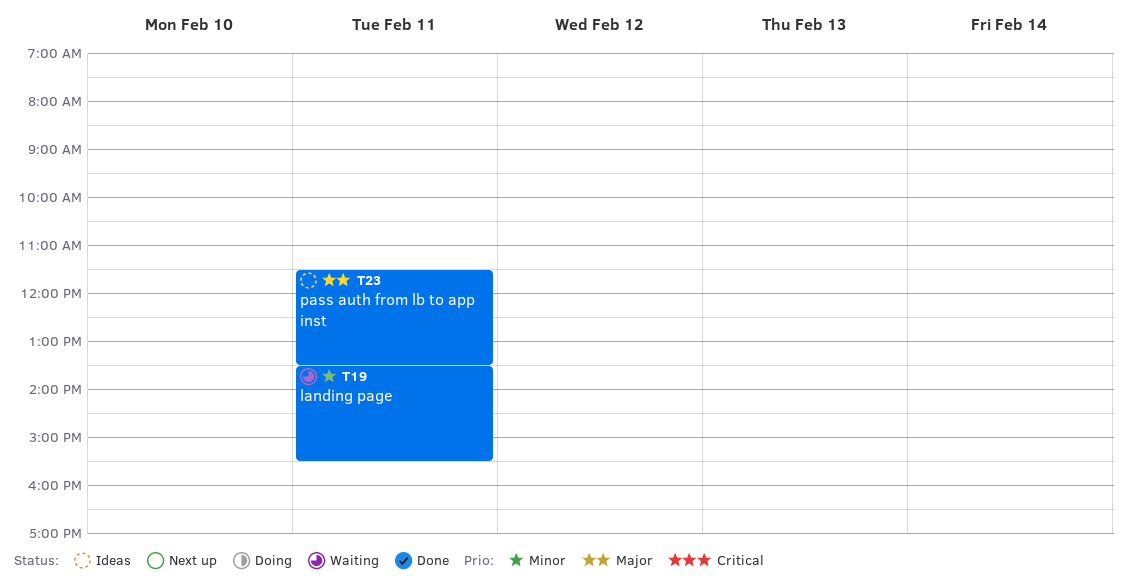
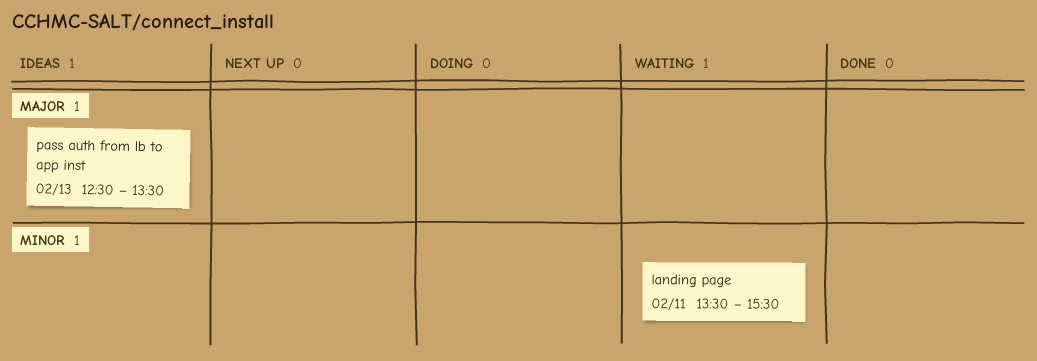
pass auth from lb to app inst, day: Feb 11 -> Feb 13
pass auth from lb to app inst, begins: 11:30 -> 12:30

